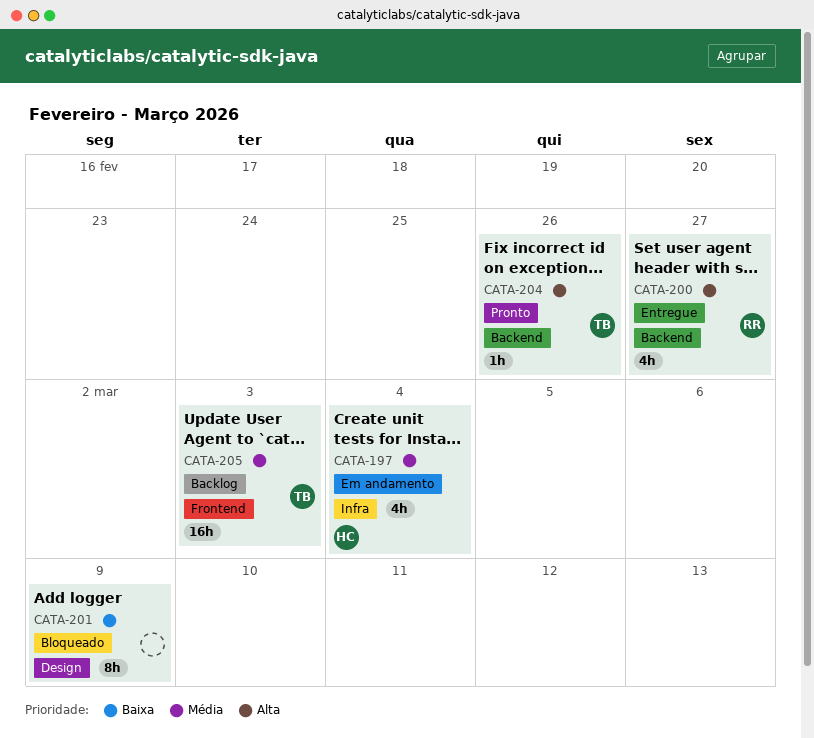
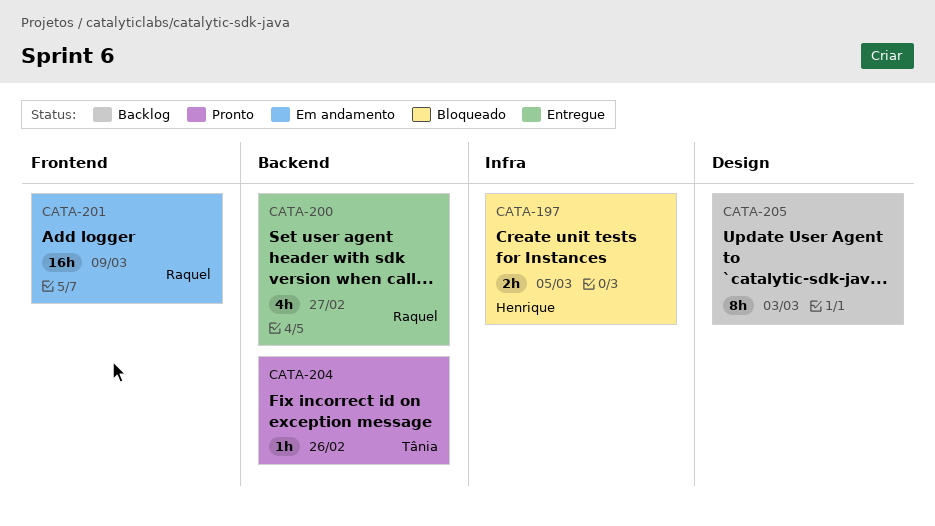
CATA-197, status: Em andamento -> Bloqueado
CATA-197, estimate: 4h -> 2h
CATA-197, due: Mar 4 -> Mar 5
CATA-201, status: Bloqueado -> Em andamento
CATA-201, owner: none -> Raquel
CATA-201, label: Design -> Frontend
CATA-201, estimate: 8h -> 16h
CATA-205, owner: Tânia -> none
CATA-205, label: Frontend -> Design
CATA-205, estimate: 16h -> 8h

